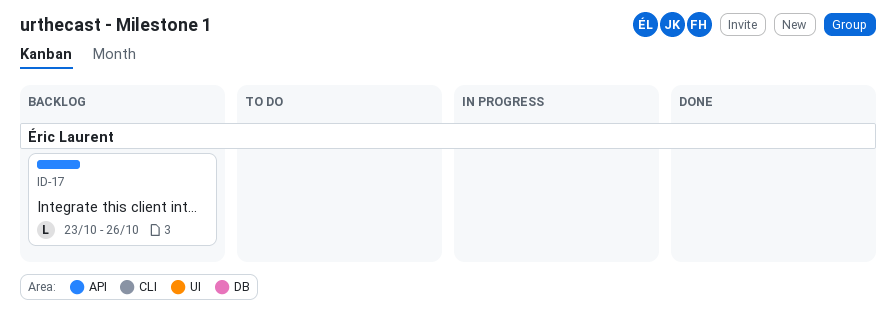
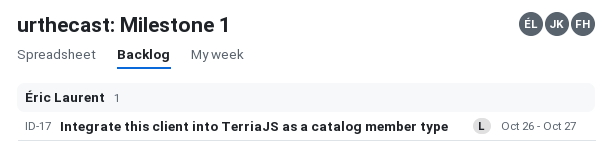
ID-17, start: Oct 23 -> Oct 26
ID-17, due: Oct 26 -> Oct 27

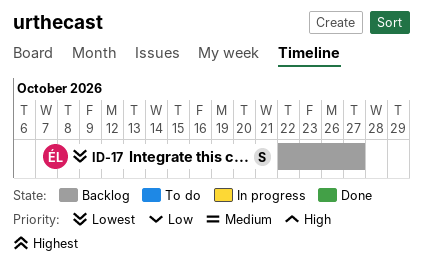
ID-17, estimate: L -> S
ID-17, start: Oct 26 -> Oct 22

